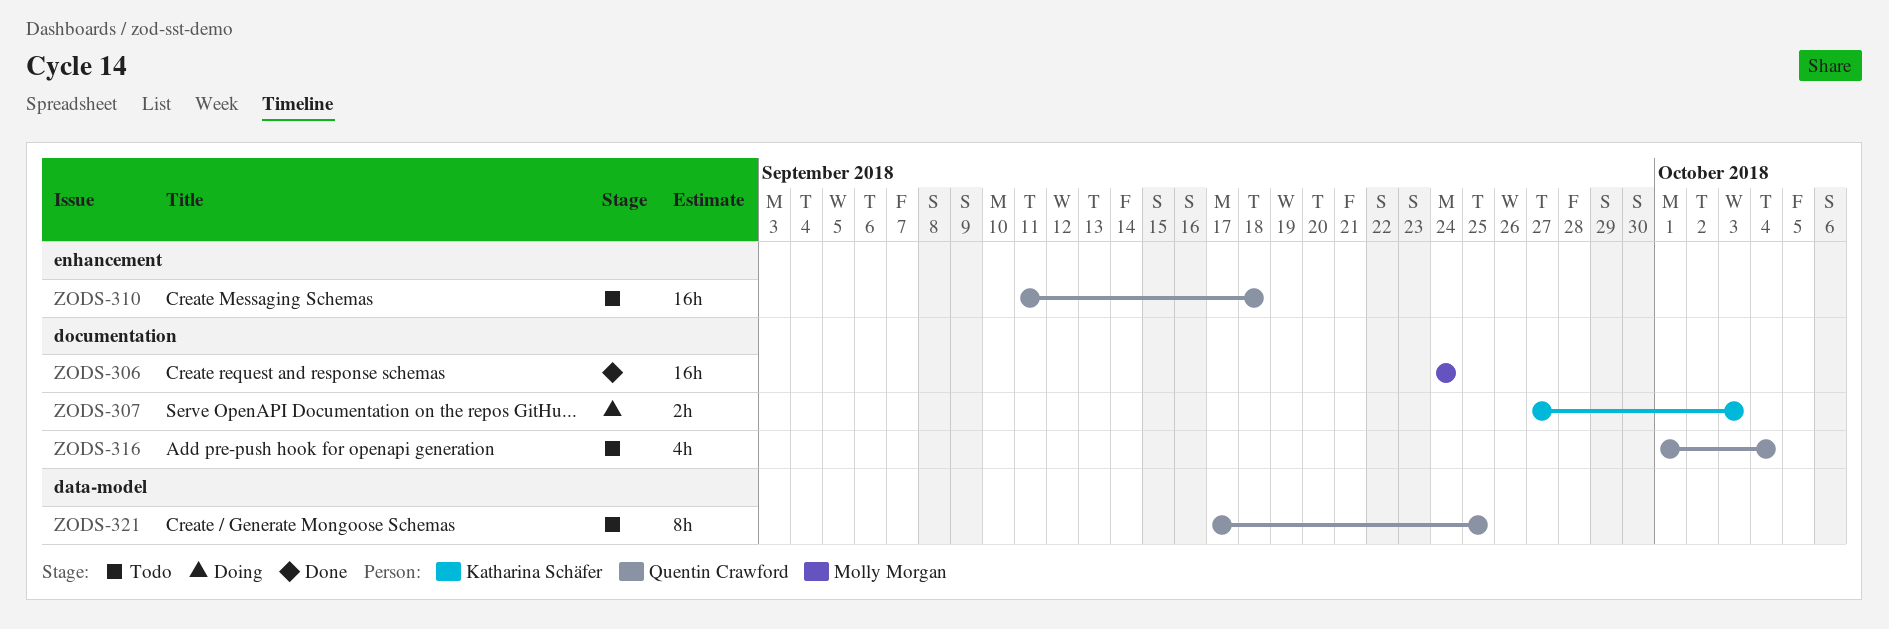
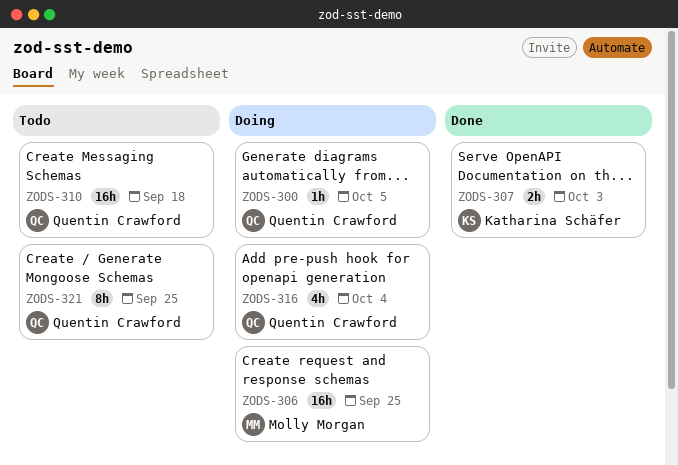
ZODS-300: none -> present
ZODS-306, status: Done -> Doing
ZODS-306, due: Sep 24 -> Sep 25
ZODS-307, status: Doing -> Done
ZODS-316, status: Todo -> Doing

